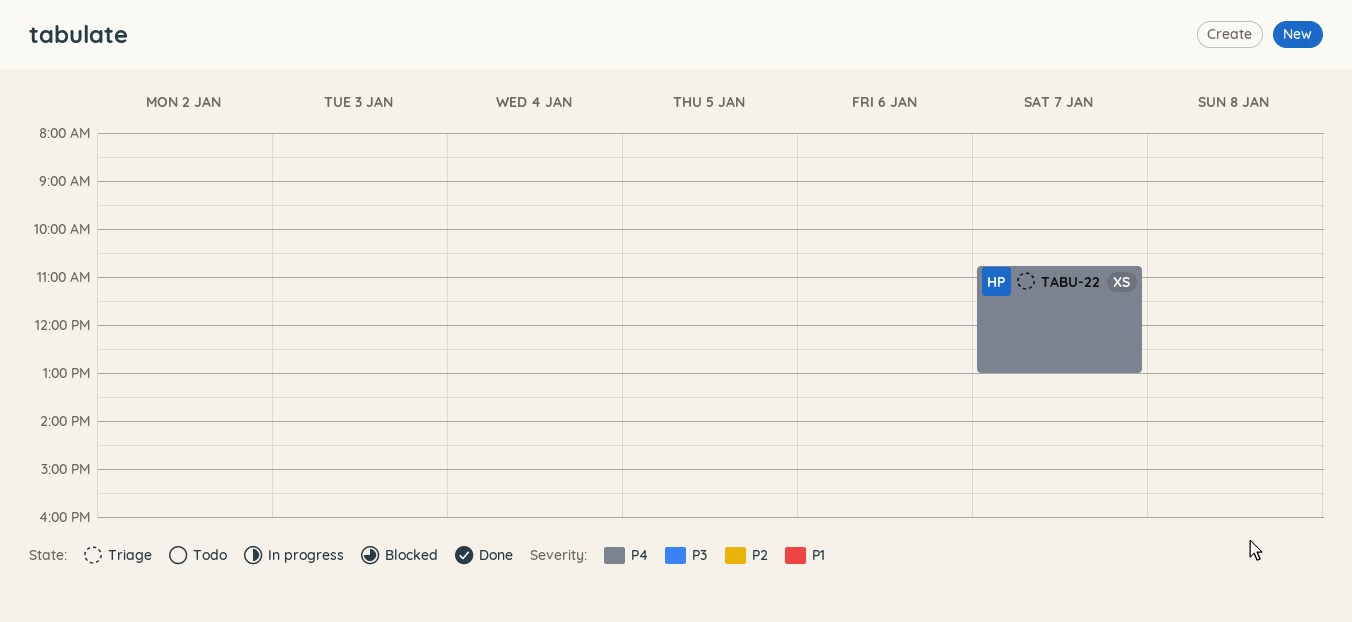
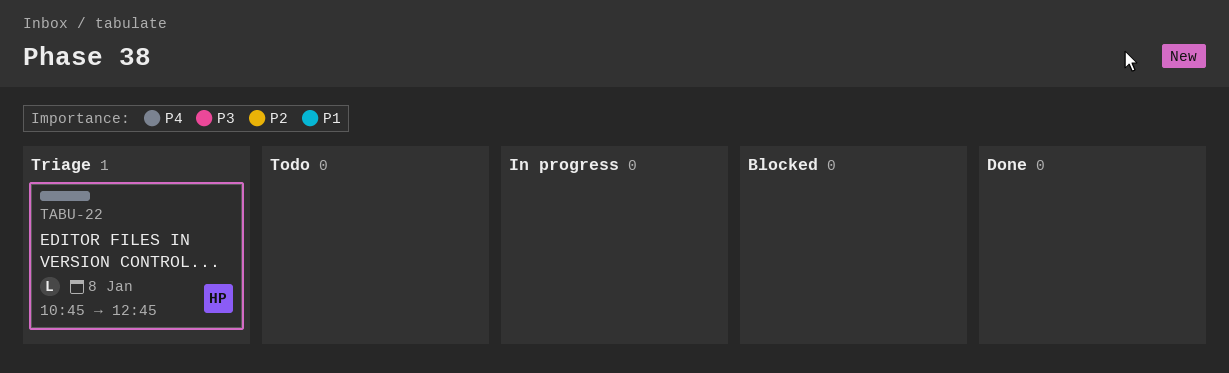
TABU-22, estimate: XS -> L
TABU-22, day: Jan 7 -> Jan 8
TABU-22, ends: 13:00 -> 12:45

